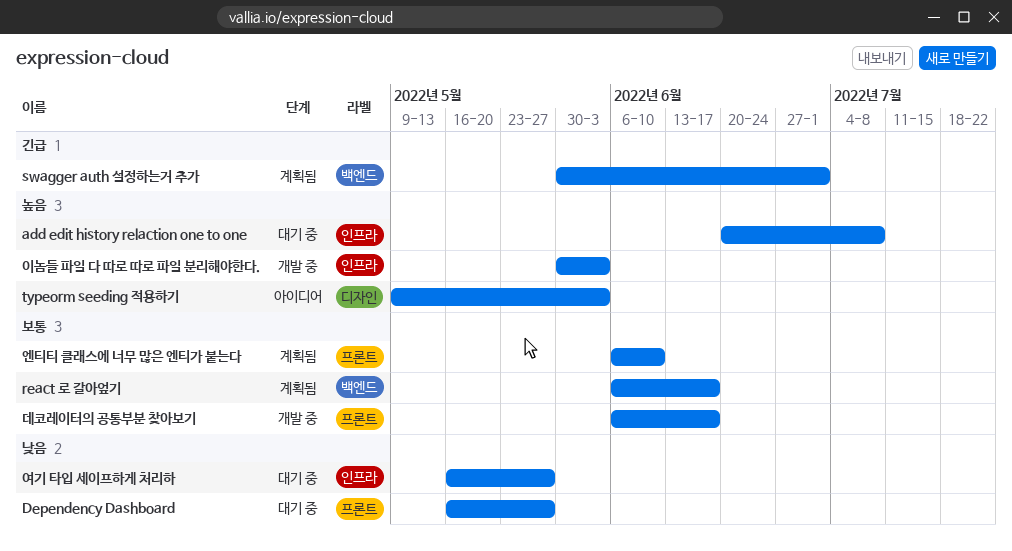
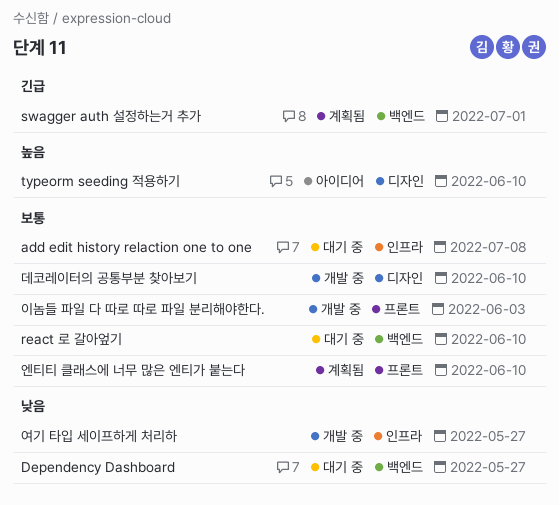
add edit history relaction one to one, priority: 높음 -> 보통
Dependency Dashboard, label: 프론트 -> 백엔드
react 로 갈아엎기, status: 계획됨 -> 대기 중
react 로 갈아엎기, due: Jun 17 -> Jun 10
typeorm seeding 적용하기, due: Jun 3 -> Jun 10
데코레이터의 공통부분 찾아보기, label: 프론트 -> 디자인
데코레이터의 공통부분 찾아보기, due: Jun 17 -> Jun 10
여기 타입 세이프하게 처리하, status: 대기 중 -> 개발 중
이놈들 파일 다 따로 따로 파일 분리해야한다., priority: 높음 -> 보통
이놈들 파일 다 따로 따로 파일 분리해야한다., label: 인프라 -> 프론트

